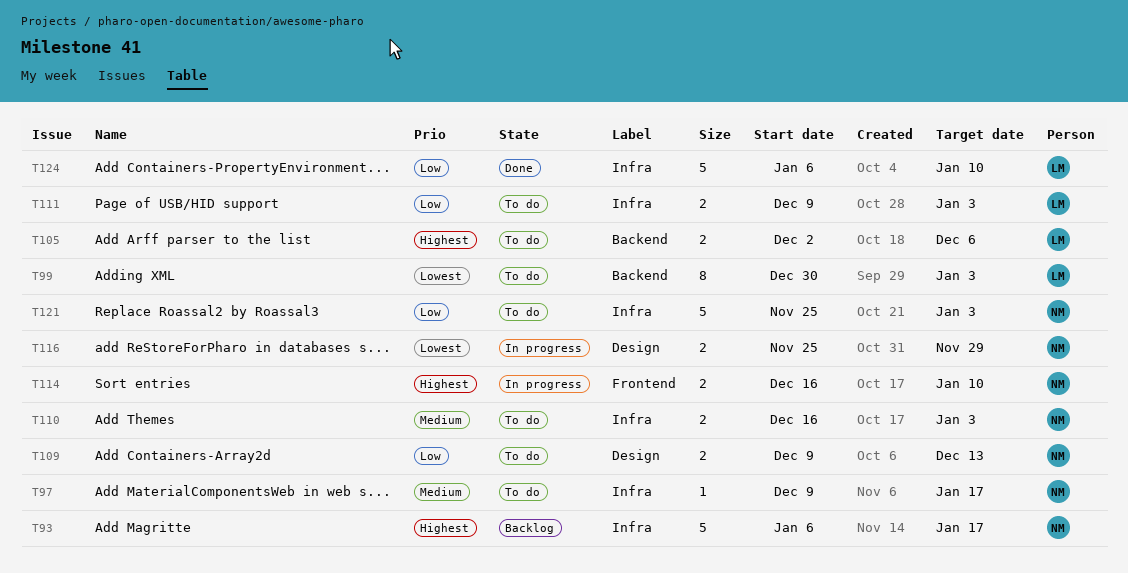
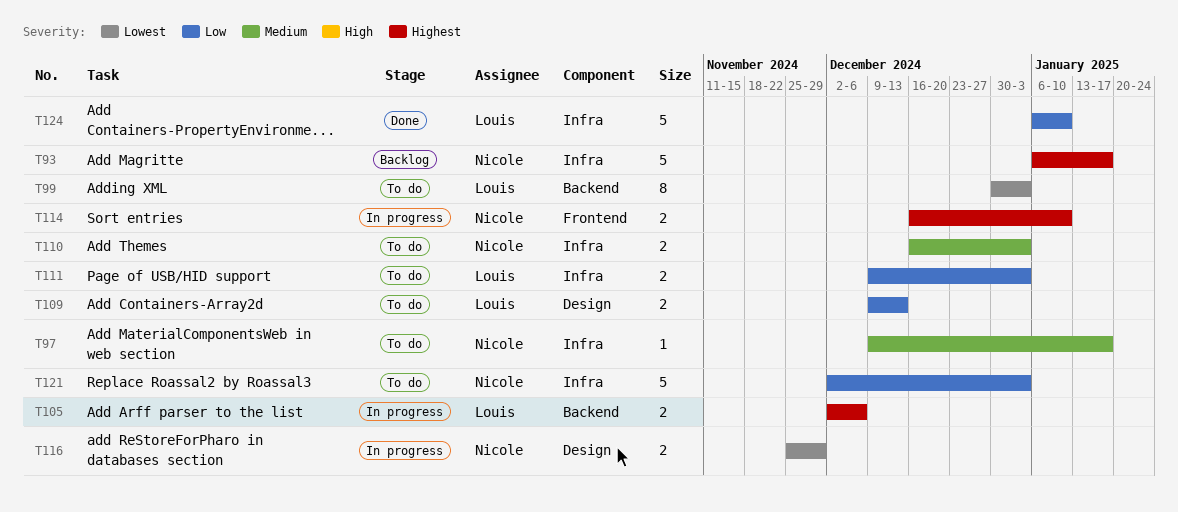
T105, status: To do -> In progress
T109, owner: Nicole -> Louis
T121, start: Nov 25 -> Dec 2

